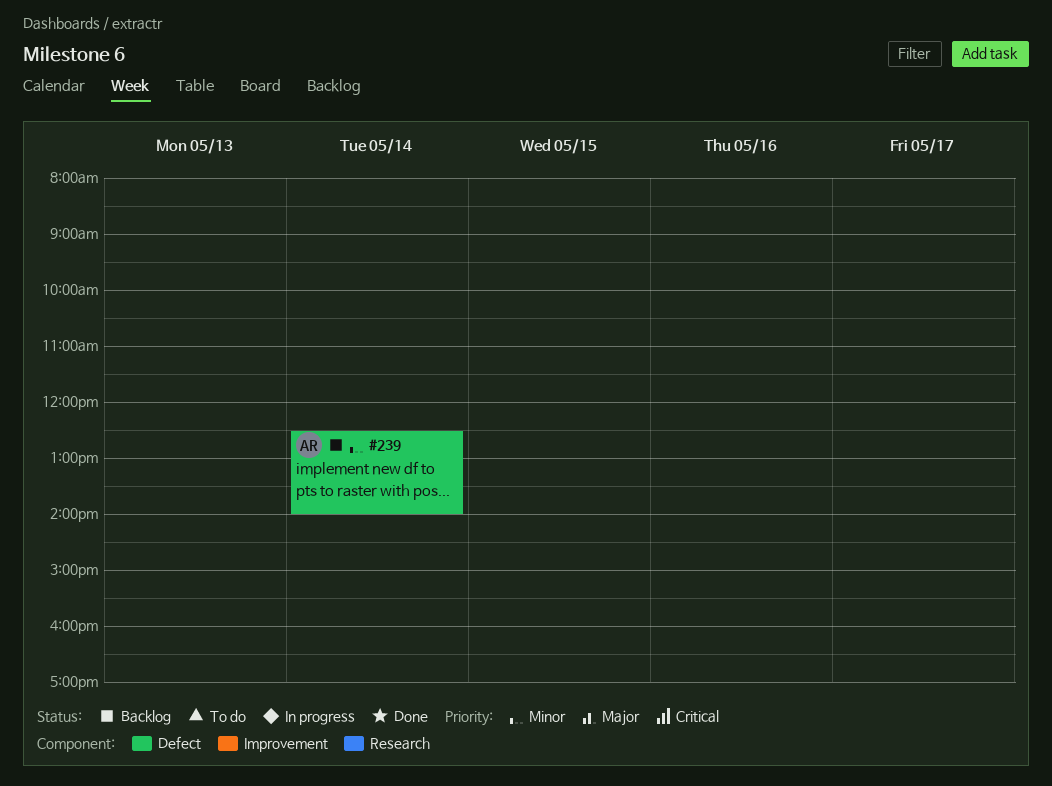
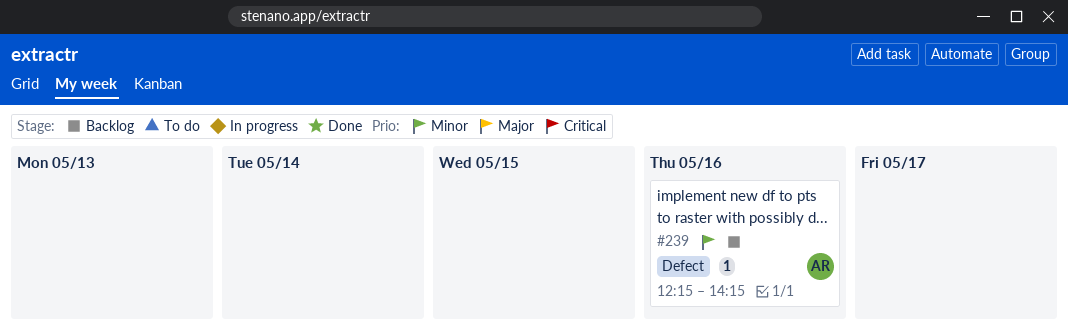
#239, day: May 14 -> May 16
#239, begins: 12:30 -> 12:15
#239, ends: 14:00 -> 14:15

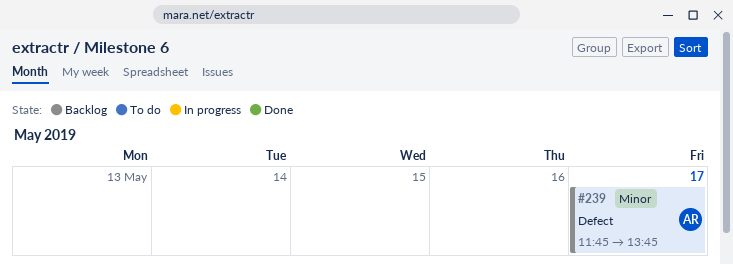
#239, day: May 16 -> May 17
#239, begins: 12:15 -> 11:45
#239, ends: 14:15 -> 13:45

